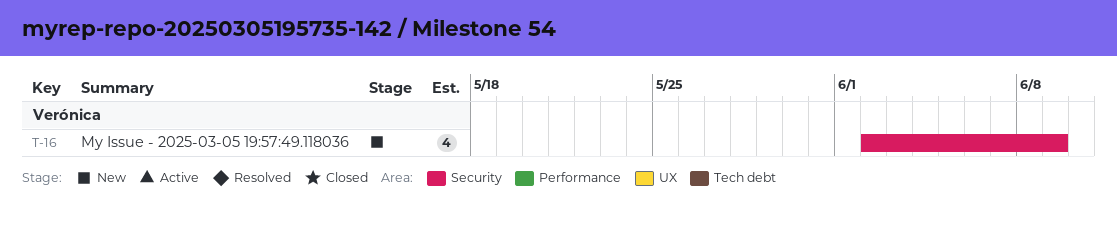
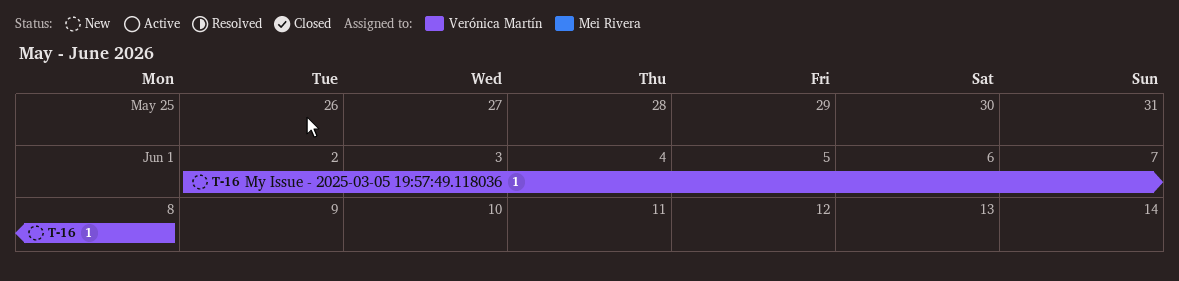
T-16, estimate: 4 -> 1
T-16, due: Jun 9 -> Jun 8

